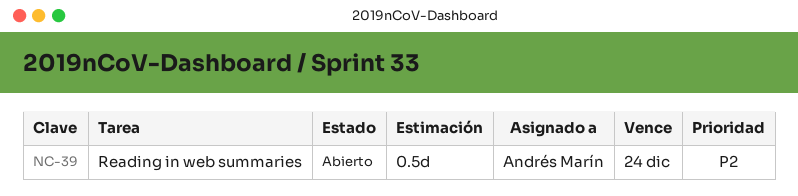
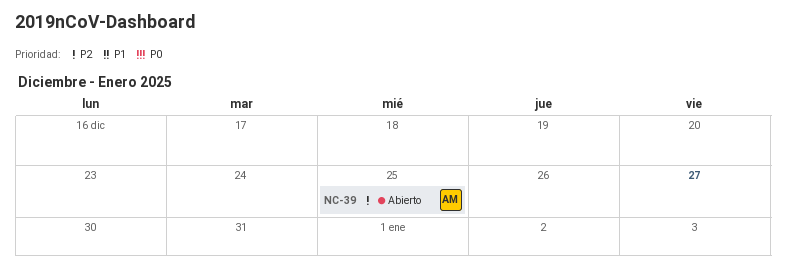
NC-39, due: Dec 24 -> Dec 25

